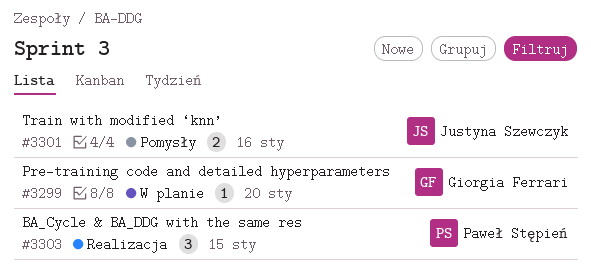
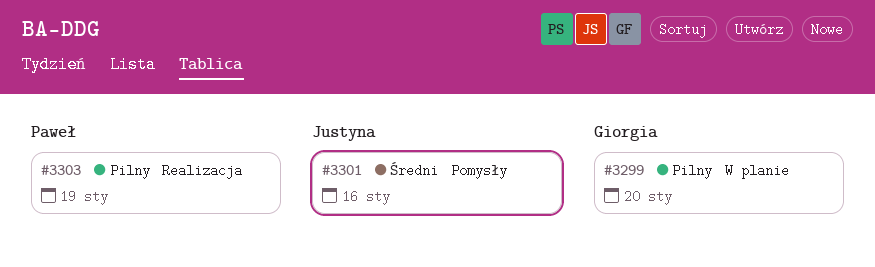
#3303, due: Jan 15 -> Jan 19

